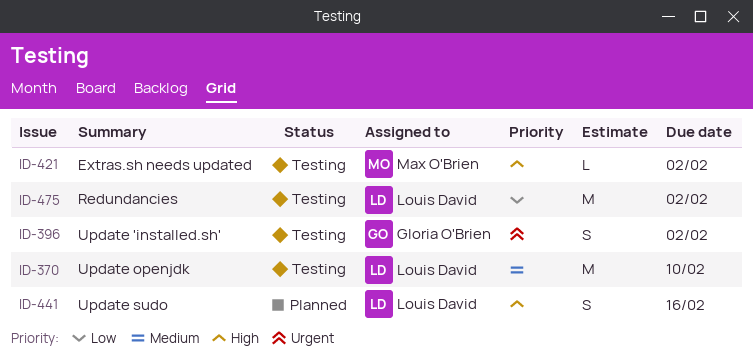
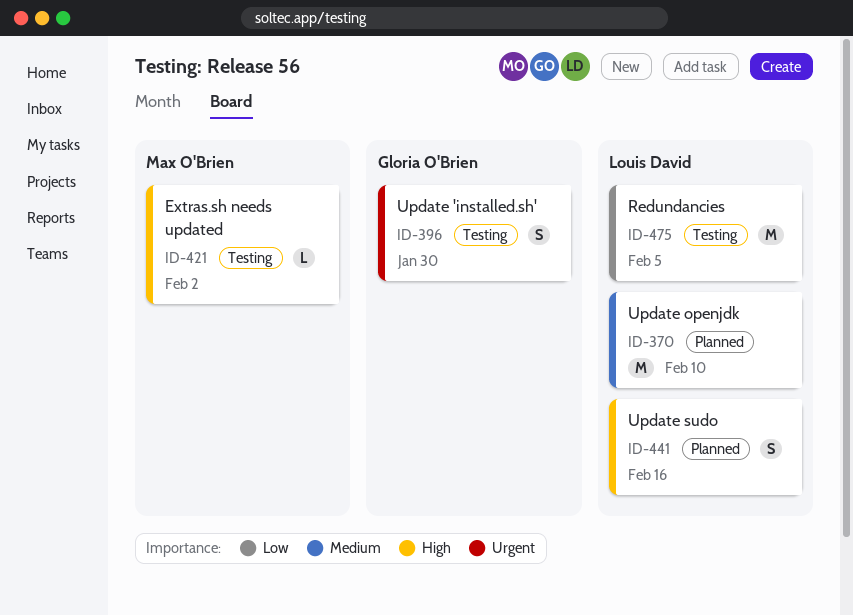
ID-370, status: Testing -> Planned
ID-396, due: Feb 2 -> Jan 30
ID-475, due: Feb 2 -> Feb 5

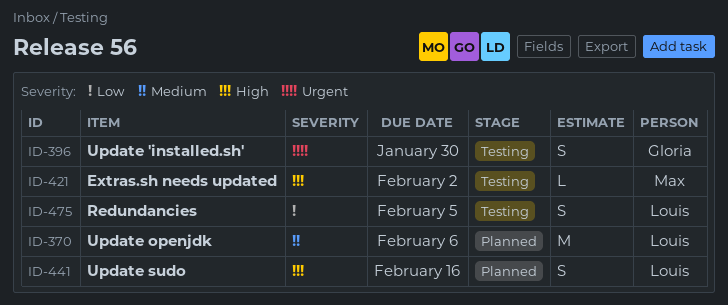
ID-370, due: Feb 10 -> Feb 6
ID-475, estimate: M -> S

